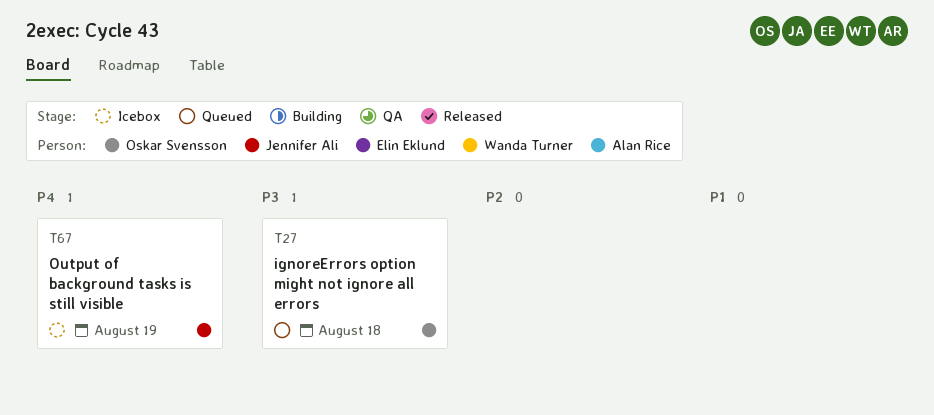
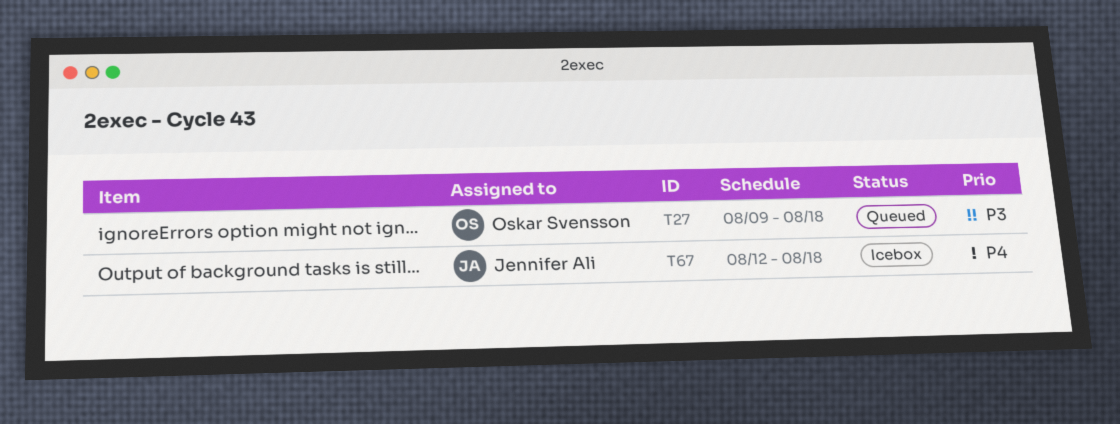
T67, due: Aug 19 -> Aug 18

